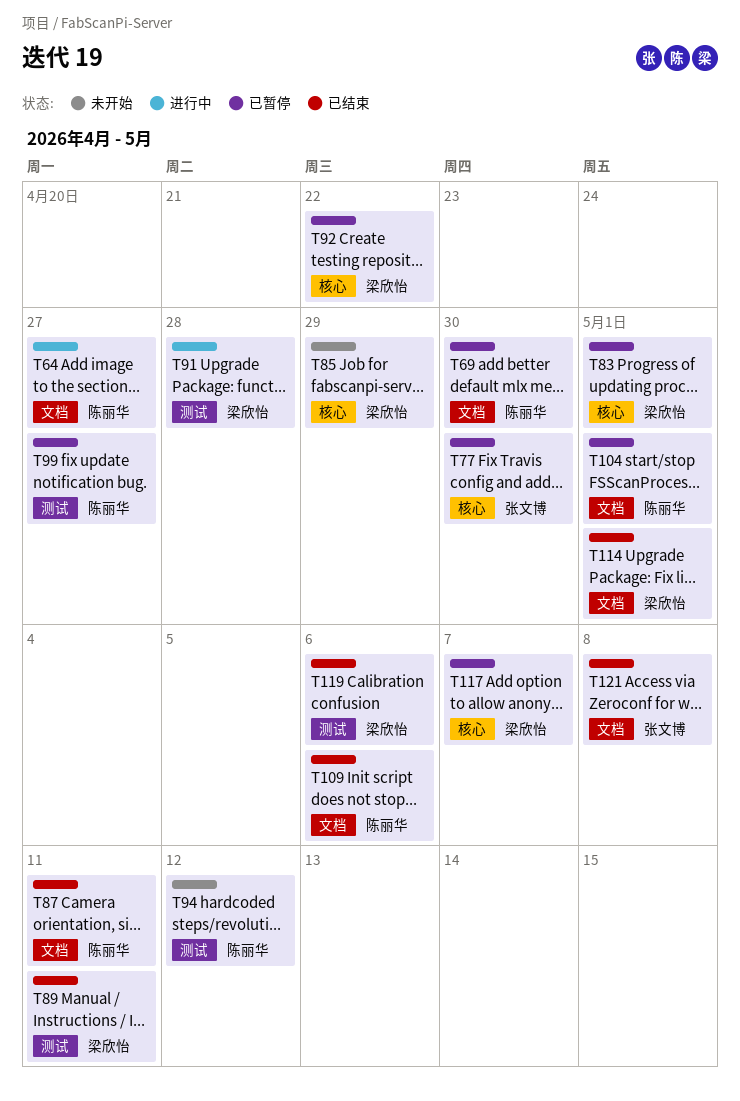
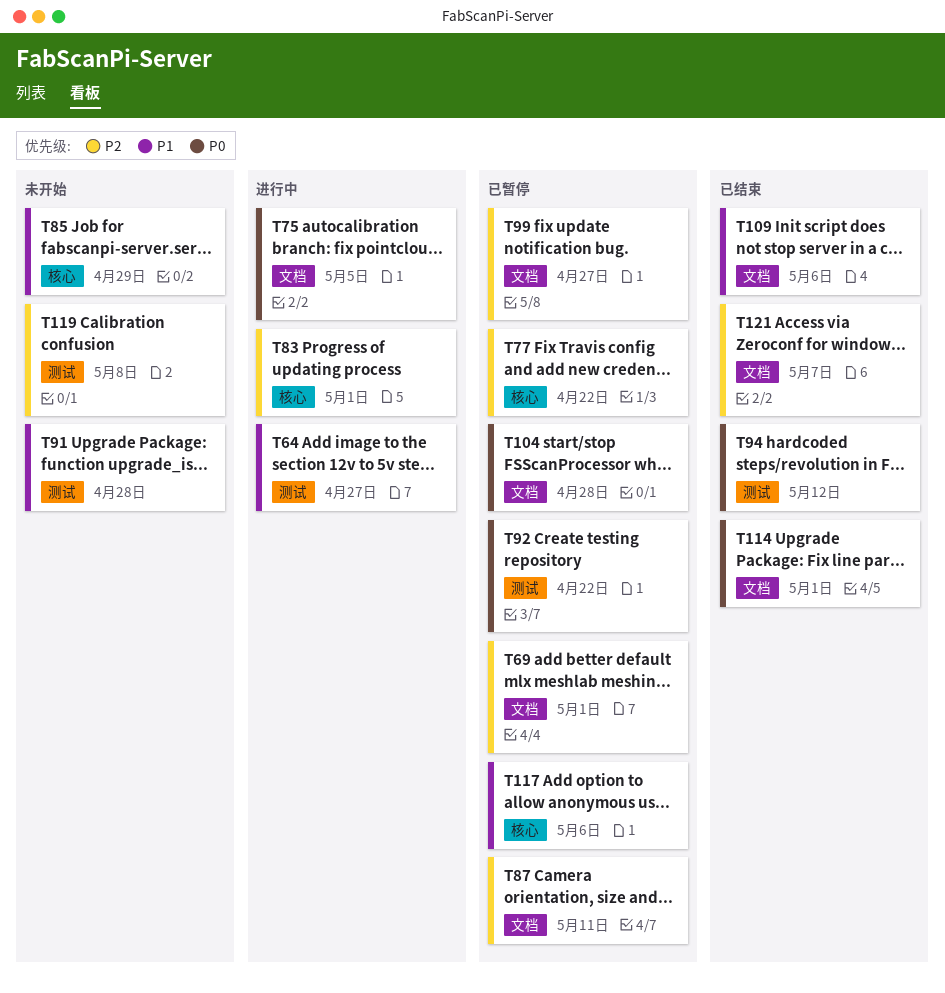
T64, label: 文档 -> 测试
T69, due: Apr 30 -> May 1
T75: none -> present
T77, due: Apr 30 -> Apr 22
T83, status: 已暂停 -> 进行中
T87, status: 已结束 -> 已暂停
T89: present -> none
T91, status: 进行中 -> 未开始
T92, label: 核心 -> 测试
T94, status: 未开始 -> 已结束
T99, label: 测试 -> 文档
T104, due: May 1 -> Apr 28
T117, due: May 7 -> May 6
T119, status: 已结束 -> 未开始
T119, due: May 6 -> May 8
T121, due: May 8 -> May 7

